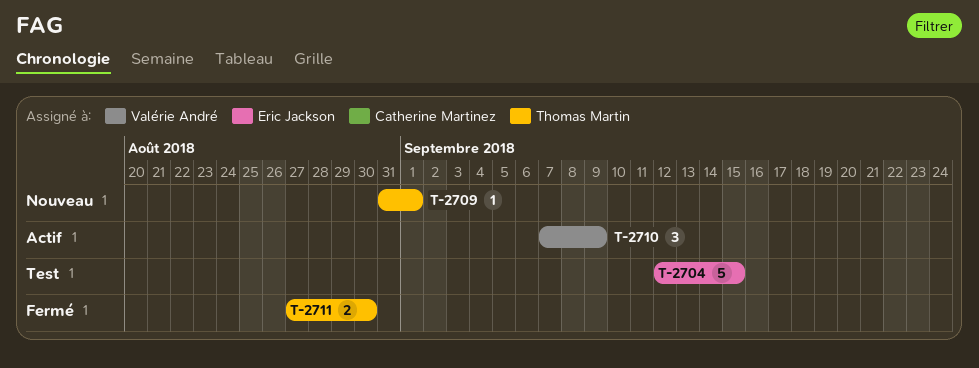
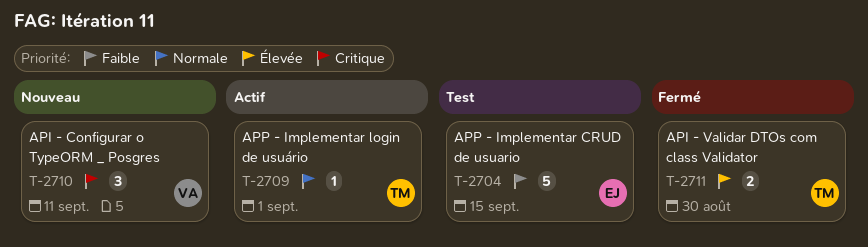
T-2709, status: Nouveau -> Actif
T-2710, status: Actif -> Nouveau
T-2710, due: Sep 9 -> Sep 11

